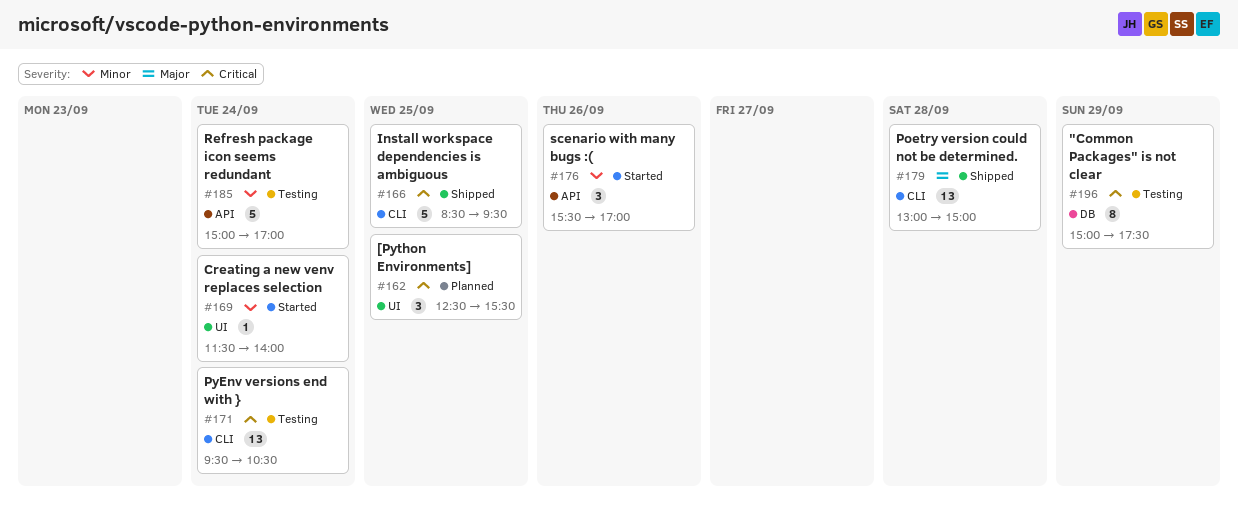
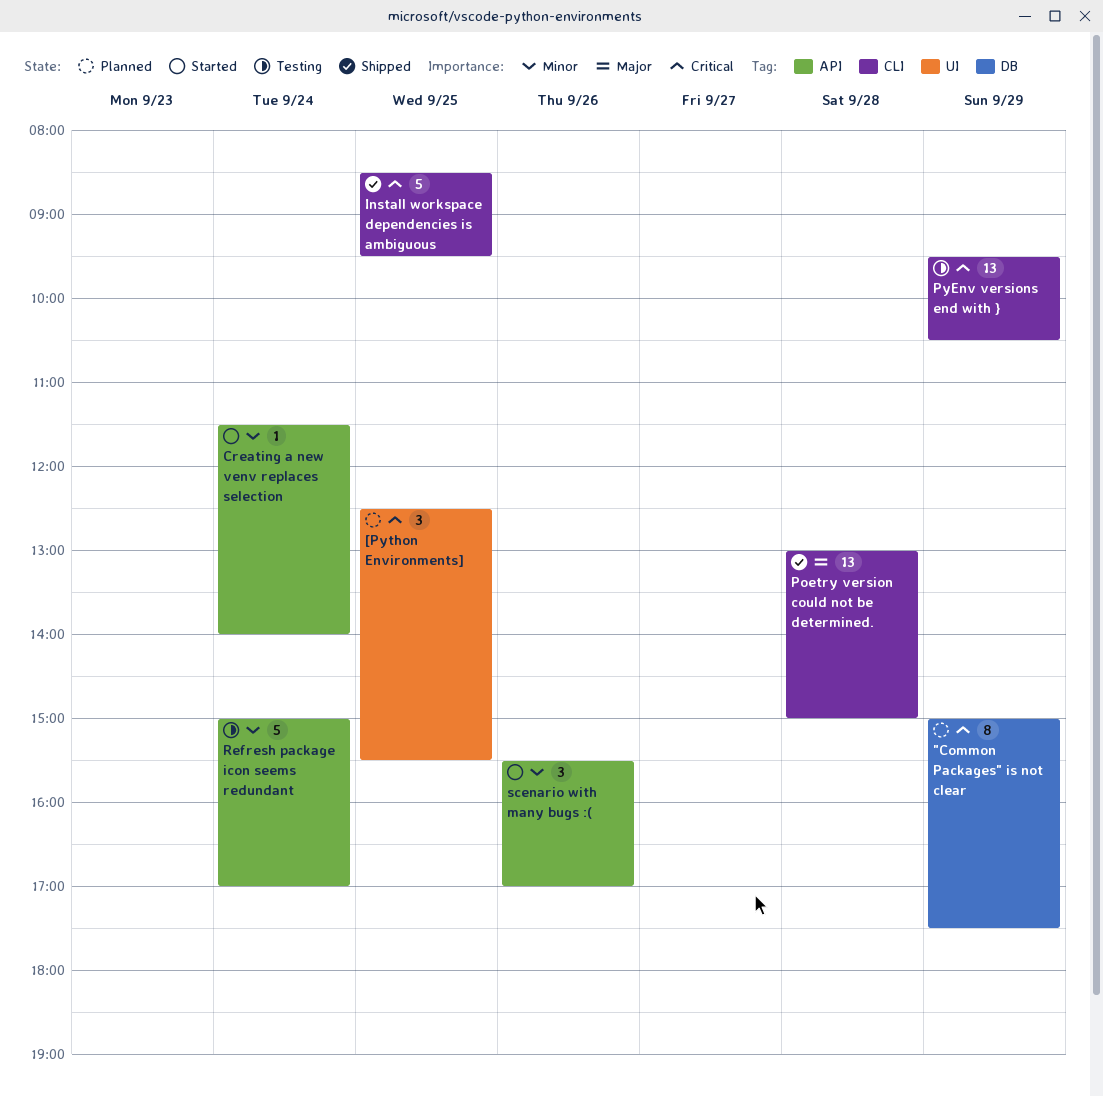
"Common Packages" is not clear, status: Testing -> Planned
Creating a new venv replaces selection, label: UI -> API
PyEnv versions end with }, day: Sep 24 -> Sep 29

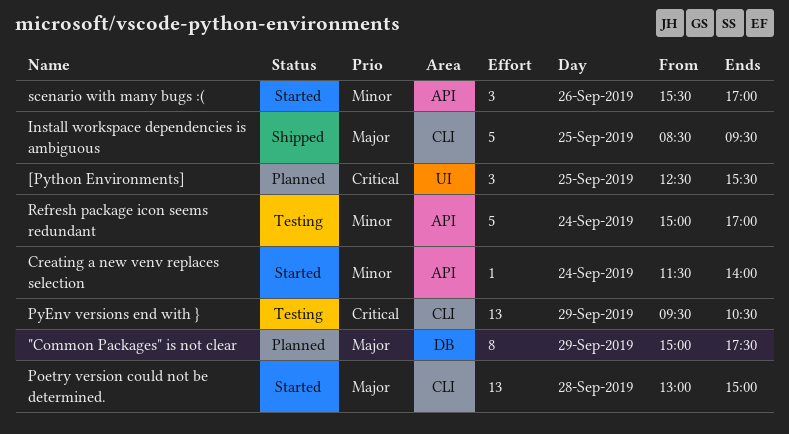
"Common Packages" is not clear, priority: Critical -> Major
Install workspace dependencies is ambiguous, priority: Critical -> Major
Poetry version could not be determined., status: Shipped -> Started

